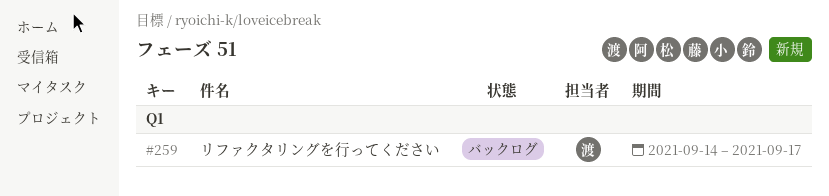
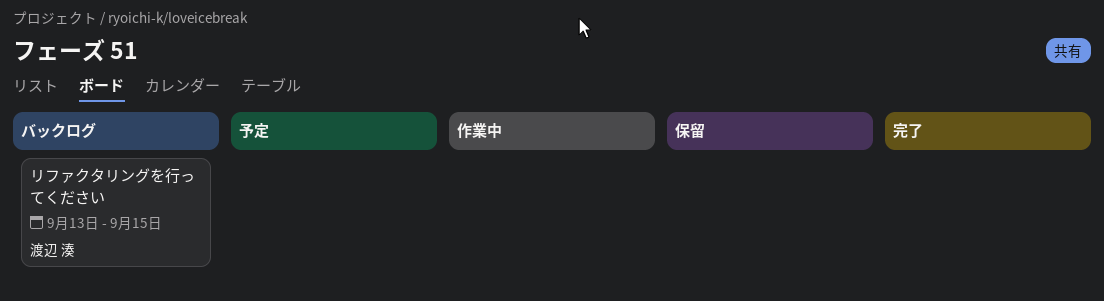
リファクタリングを行ってください, start: Sep 14 -> Sep 13
リファクタリングを行ってください, due: Sep 17 -> Sep 15

